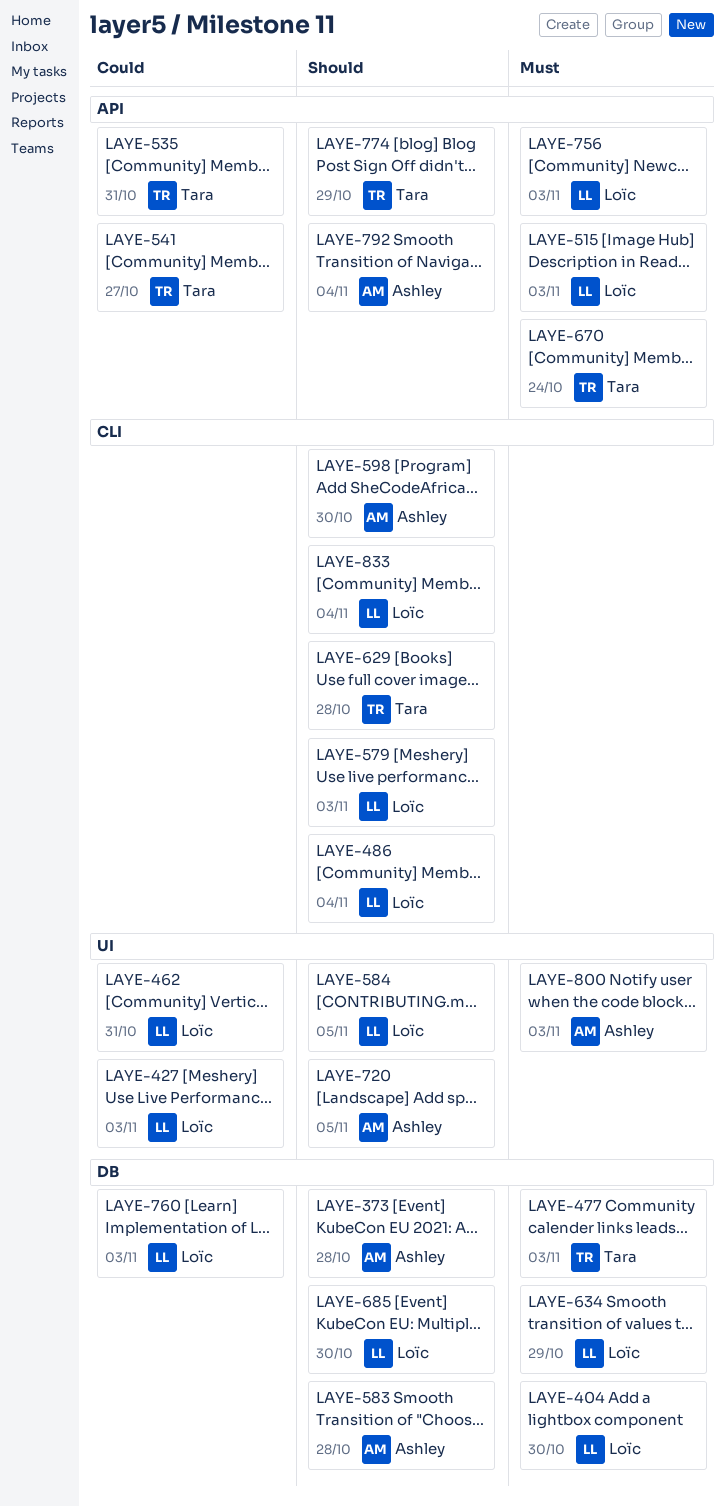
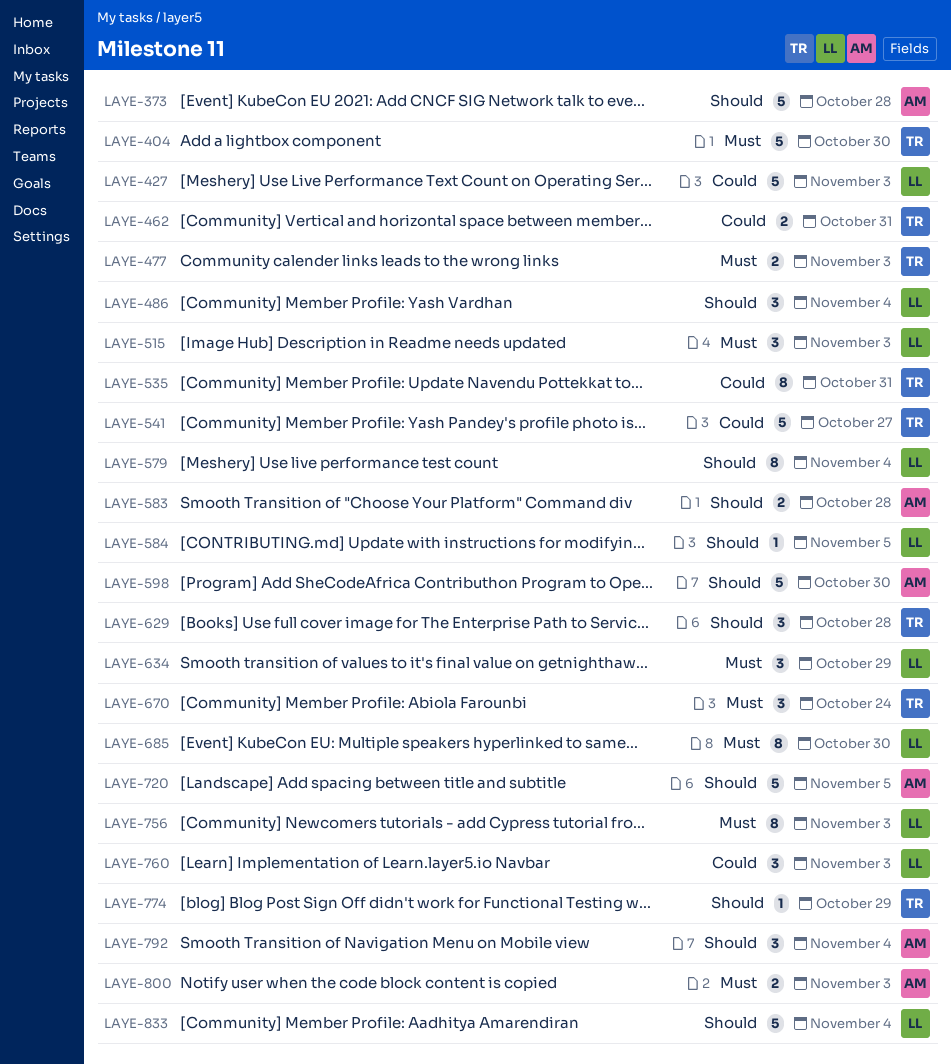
LAYE-404, owner: Loïc -> Tara
LAYE-462, owner: Loïc -> Tara
LAYE-579, due: Nov 3 -> Nov 4
LAYE-685, priority: Should -> Must

